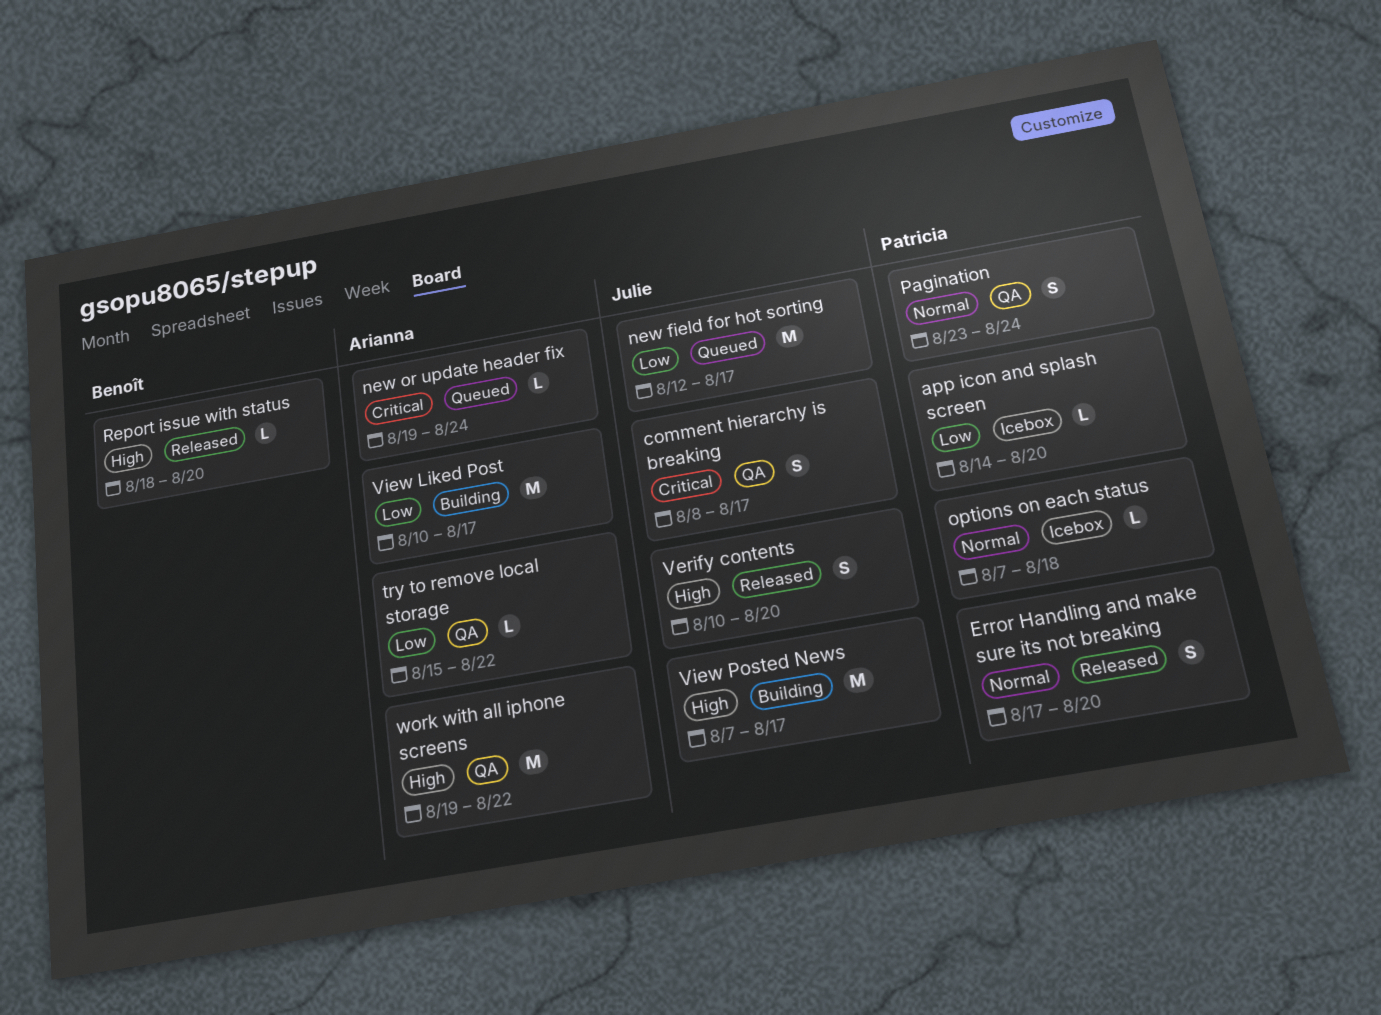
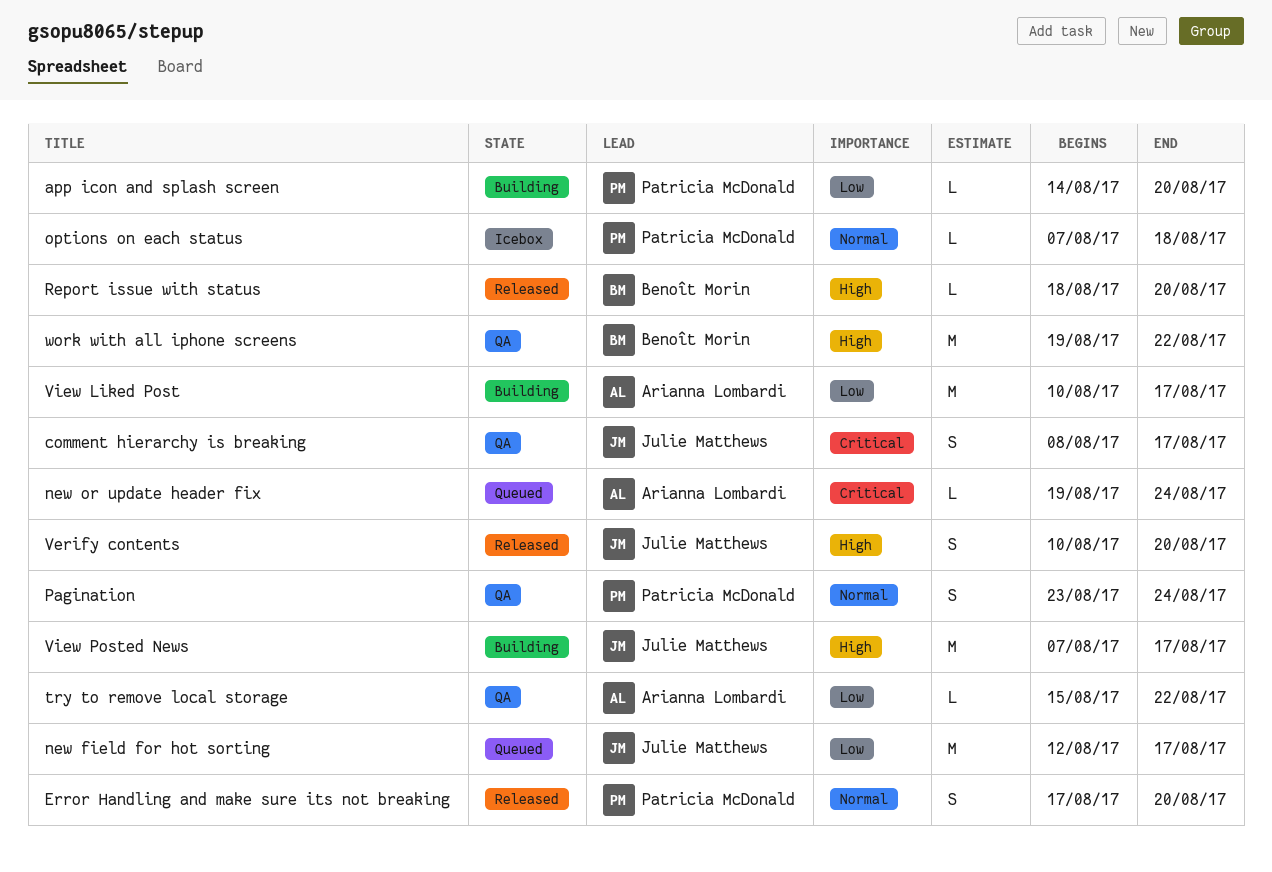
app icon and splash screen, status: Icebox -> Building
work with all iphone screens, owner: Arianna Lombardi -> Benoît Morin

